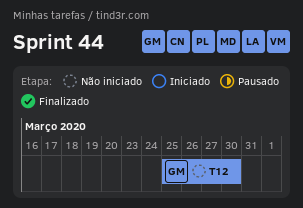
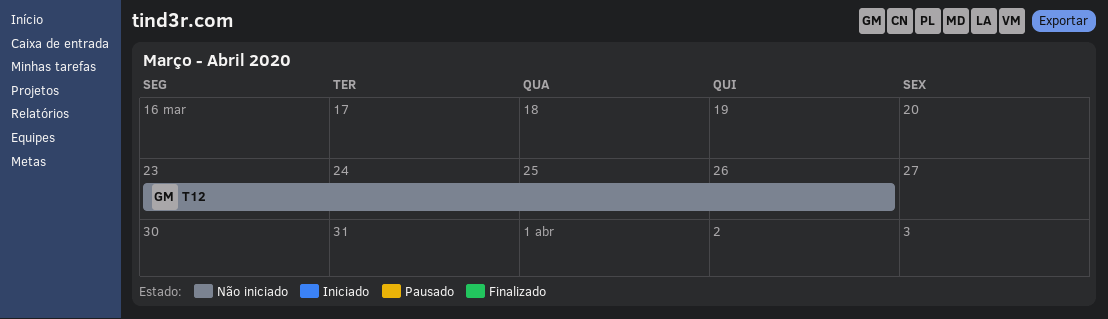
T12, start: Mar 25 -> Mar 23
T12, due: Mar 30 -> Mar 26

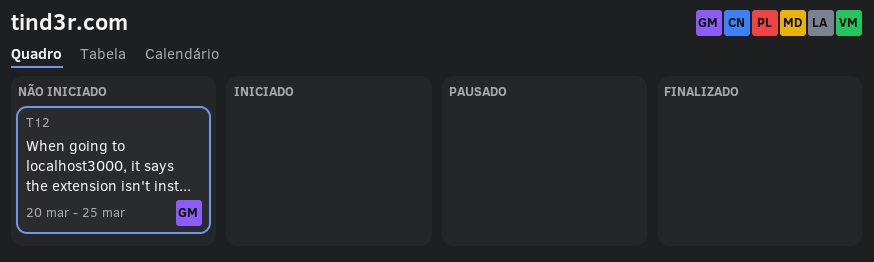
T12, start: Mar 23 -> Mar 20
T12, due: Mar 26 -> Mar 25

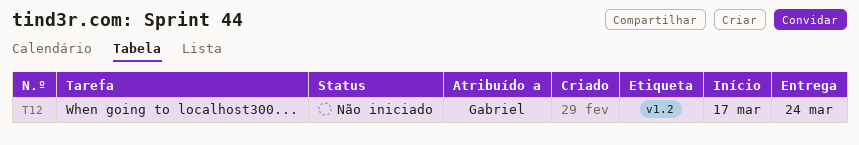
T12, start: Mar 20 -> Mar 17
T12, due: Mar 25 -> Mar 24

